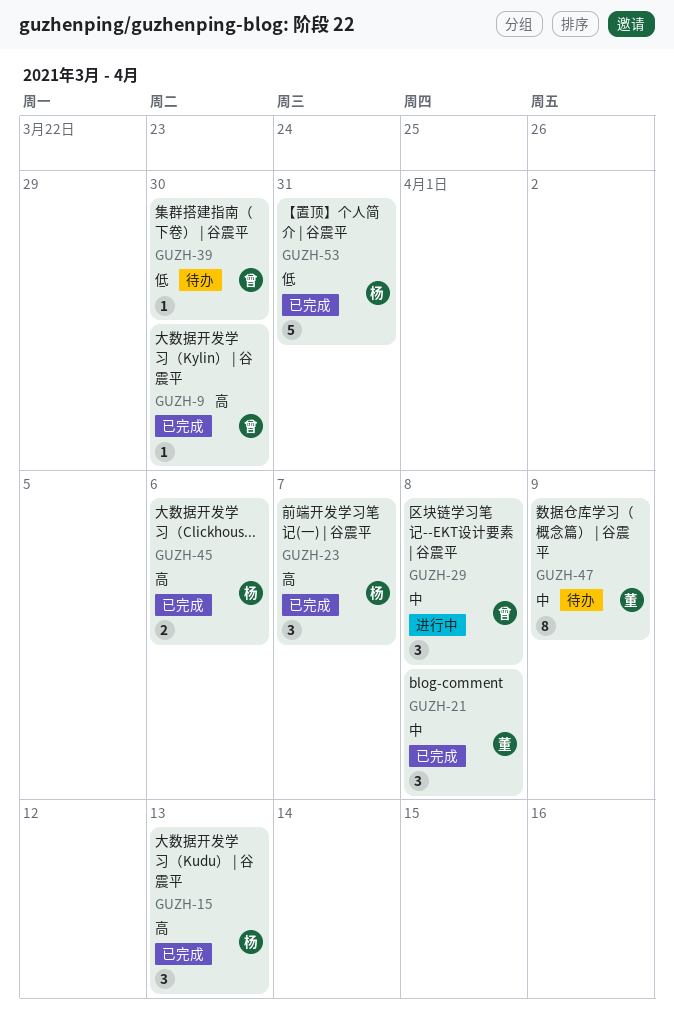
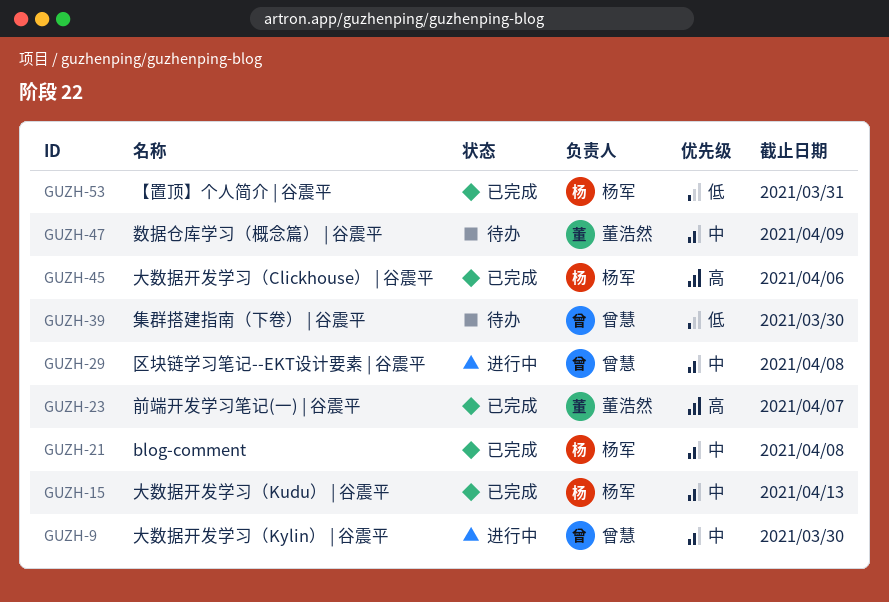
GUZH-9, status: 已完成 -> 进行中
GUZH-9, priority: 高 -> 中
GUZH-15, priority: 高 -> 中
GUZH-21, owner: 董浩然 -> 杨军
GUZH-23, owner: 杨军 -> 董浩然

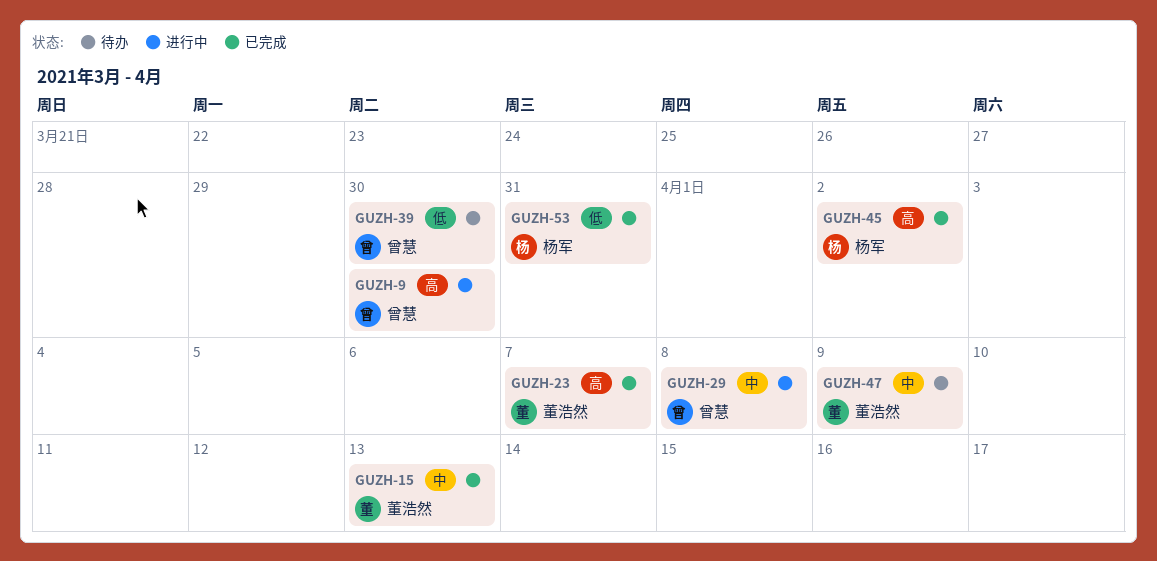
GUZH-9, priority: 中 -> 高
GUZH-15, owner: 杨军 -> 董浩然
GUZH-21: present -> none
GUZH-45, due: Apr 6 -> Apr 2

